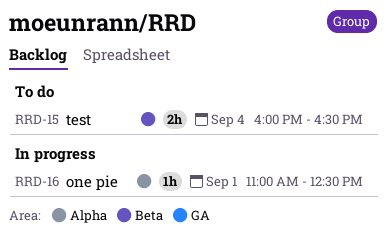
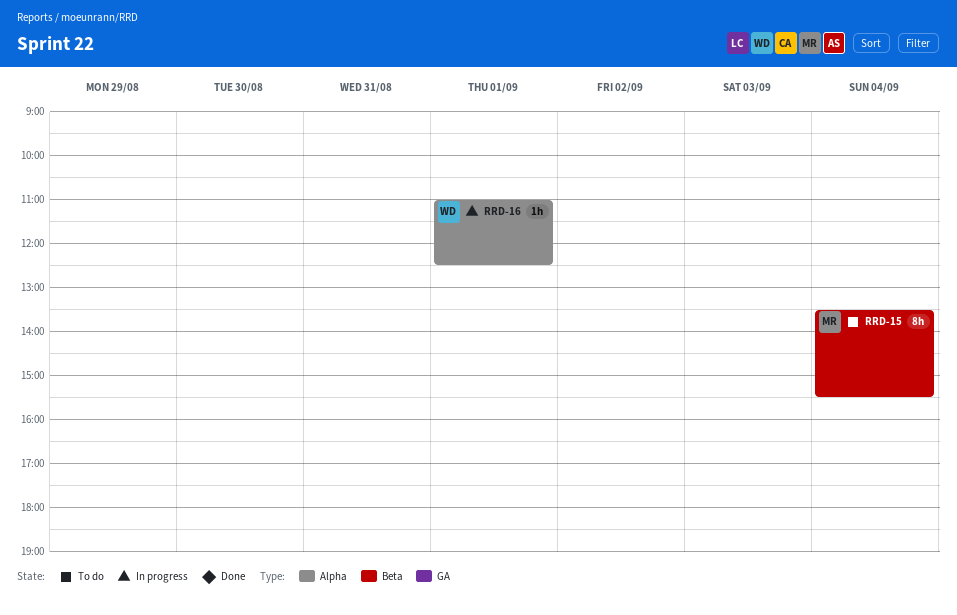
RRD-15, estimate: 2h -> 8h
RRD-15, begins: 16:00 -> 13:30
RRD-15, ends: 16:30 -> 15:30

